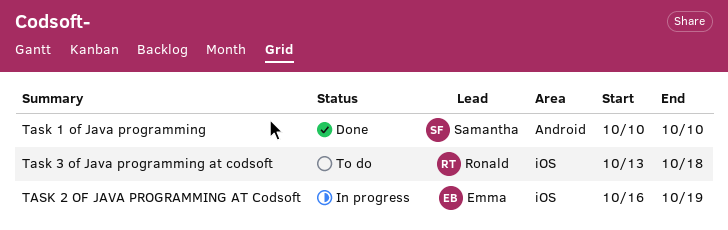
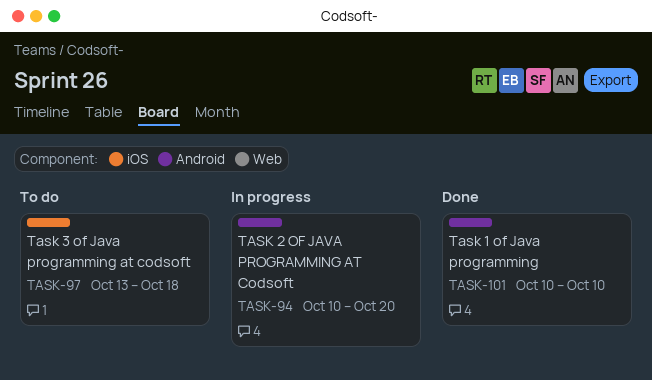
TASK 2 OF JAVA PROGRAMMING AT Codsoft, label: iOS -> Android
TASK 2 OF JAVA PROGRAMMING AT Codsoft, start: Oct 16 -> Oct 10
TASK 2 OF JAVA PROGRAMMING AT Codsoft, due: Oct 19 -> Oct 20

